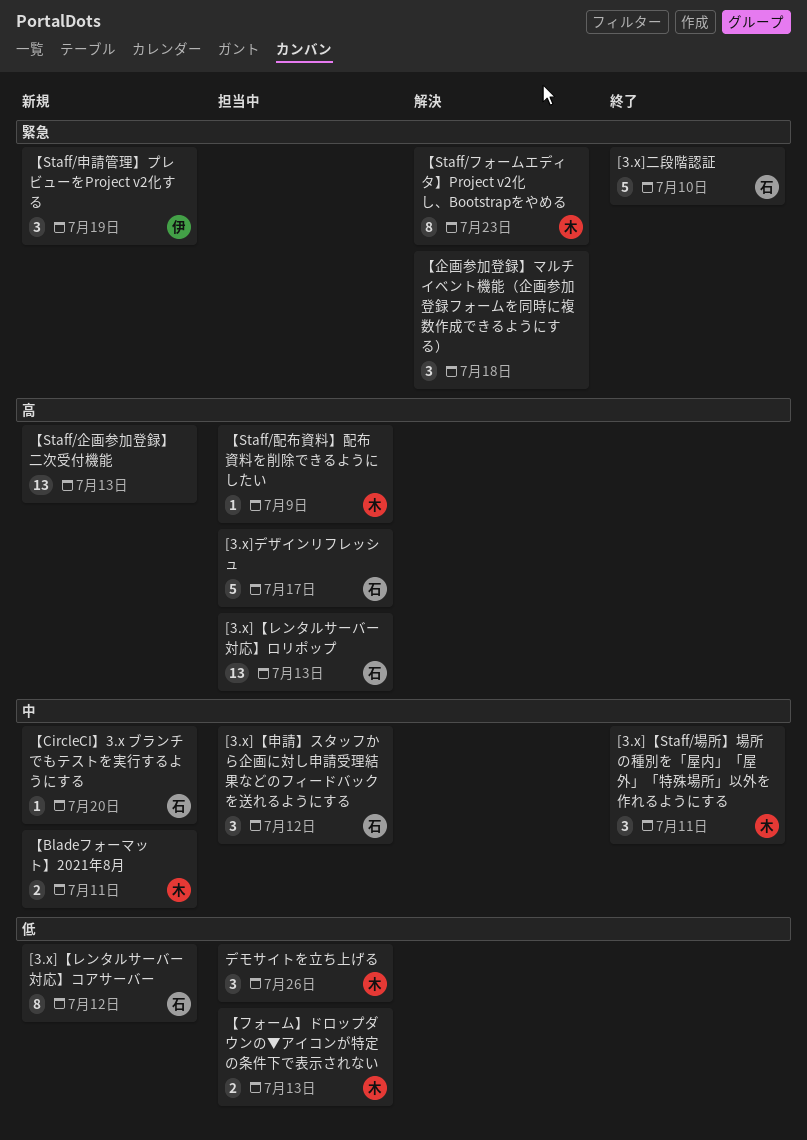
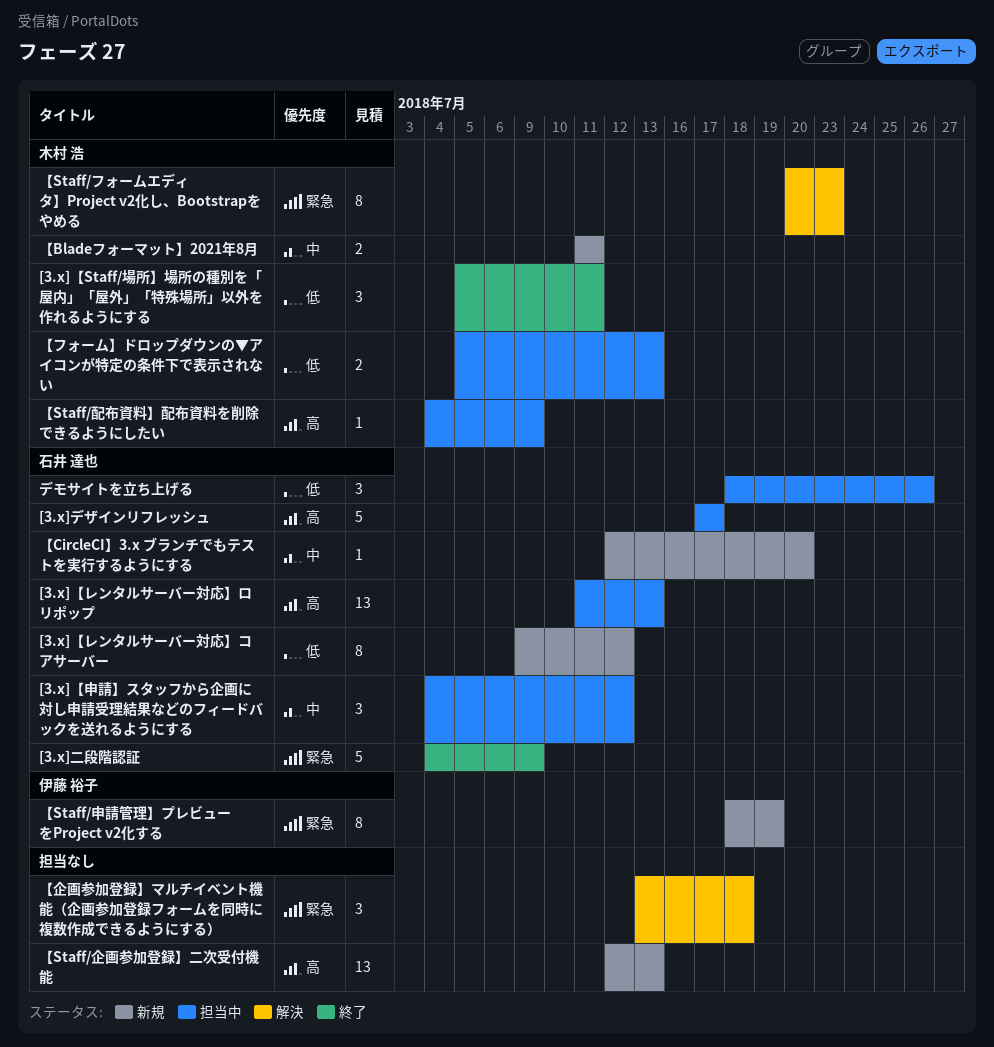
[3.x]【Staff/場所】場所の種別を「屋内」「屋外」「特殊場所」以外を作れるようにする, priority: 中 -> 低
[3.x]二段階認証, due: Jul 10 -> Jul 9
【Staff/申請管理】プレビューをProject v2化する, estimate: 3 -> 8
デモサイトを立ち上げる, owner: 木村 浩 -> 石井 達也

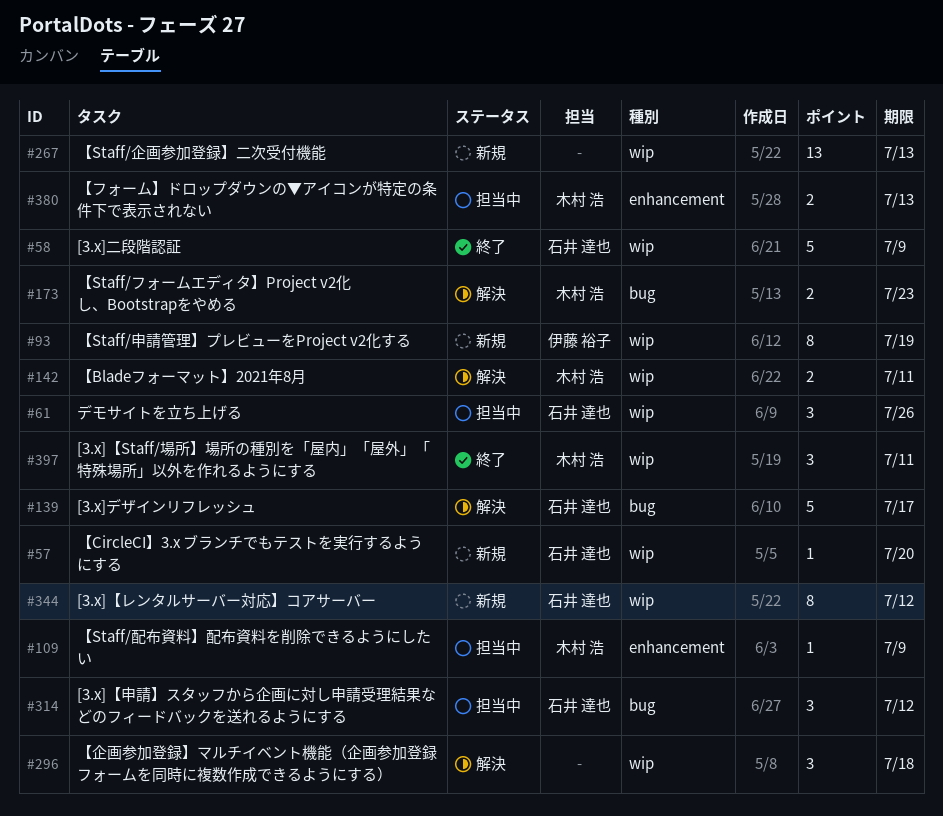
[3.x]【レンタルサーバー対応】ロリポップ: present -> none
[3.x]デザインリフレッシュ, status: 担当中 -> 解決
【Bladeフォーマット】2021年8月, status: 新規 -> 解決
【Staff/フォームエディタ】Project v2化し、Bootstrapをやめる, estimate: 8 -> 2

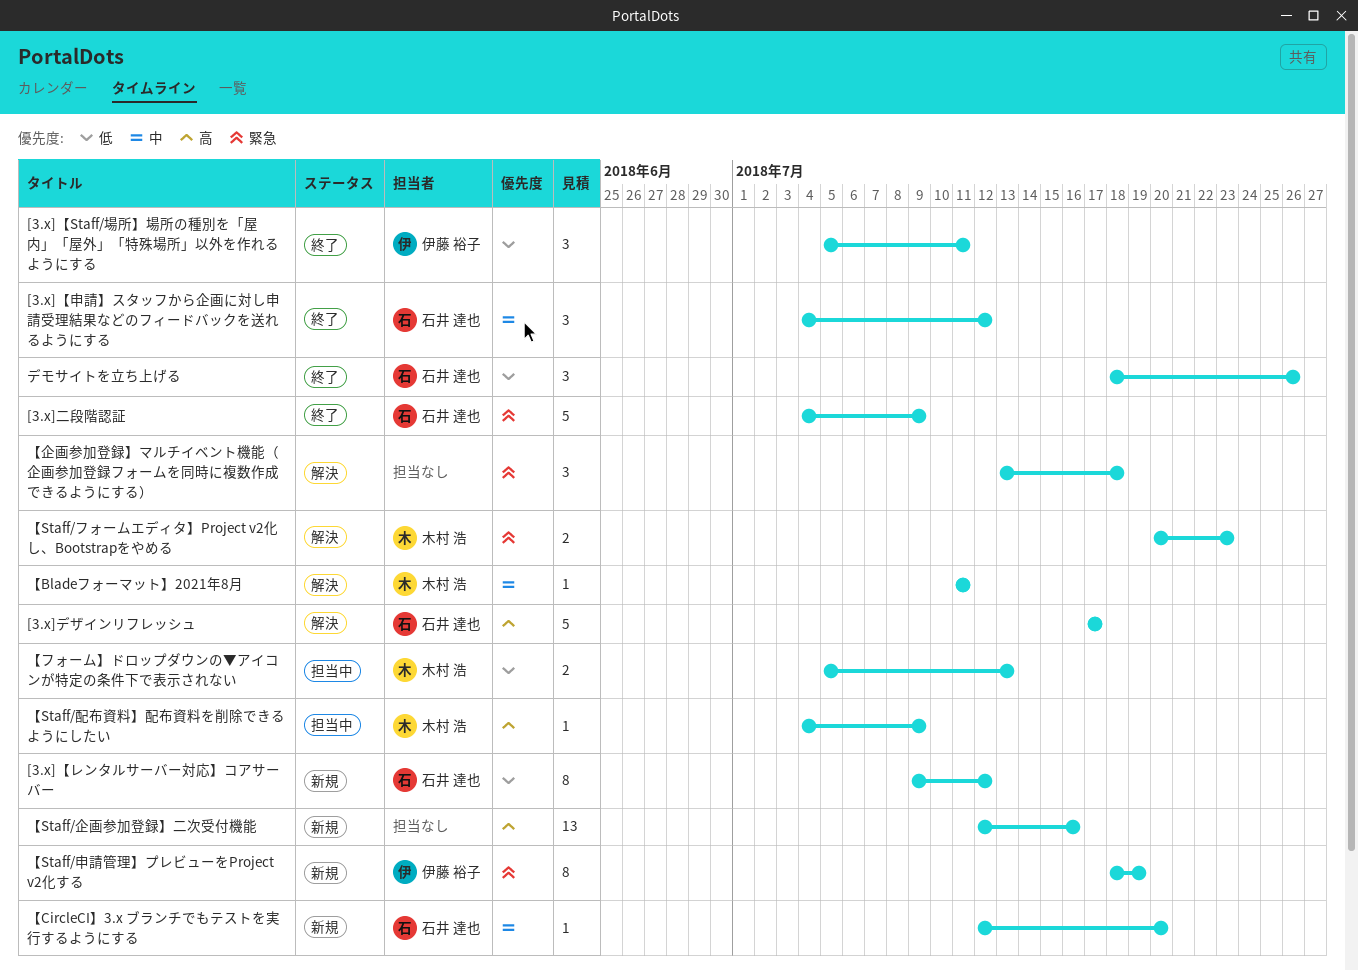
[3.x]【Staff/場所】場所の種別を「屋内」「屋外」「特殊場所」以外を作れるようにする, owner: 木村 浩 -> 伊藤 裕子
[3.x]【申請】スタッフから企画に対し申請受理結果などのフィードバックを送れるようにする, status: 担当中 -> 終了
【Bladeフォーマット】2021年8月, estimate: 2 -> 1
【Staff/企画参加登録】二次受付機能, due: Jul 13 -> Jul 16
デモサイトを立ち上げる, status: 担当中 -> 終了

